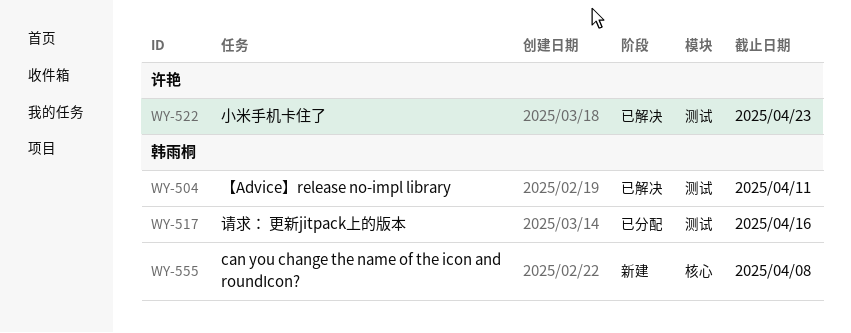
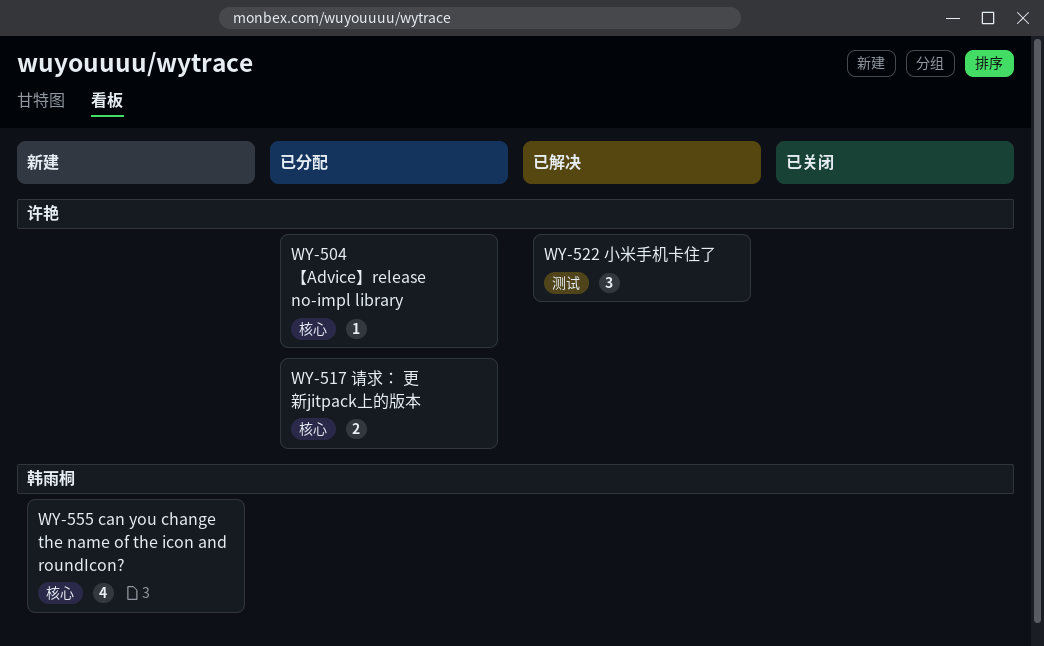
WY-504, status: 已解决 -> 已分配
WY-504, owner: 韩雨桐 -> 许艳
WY-504, label: 测试 -> 核心
WY-517, owner: 韩雨桐 -> 许艳
WY-517, label: 测试 -> 核心

